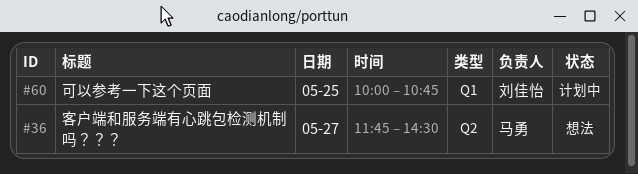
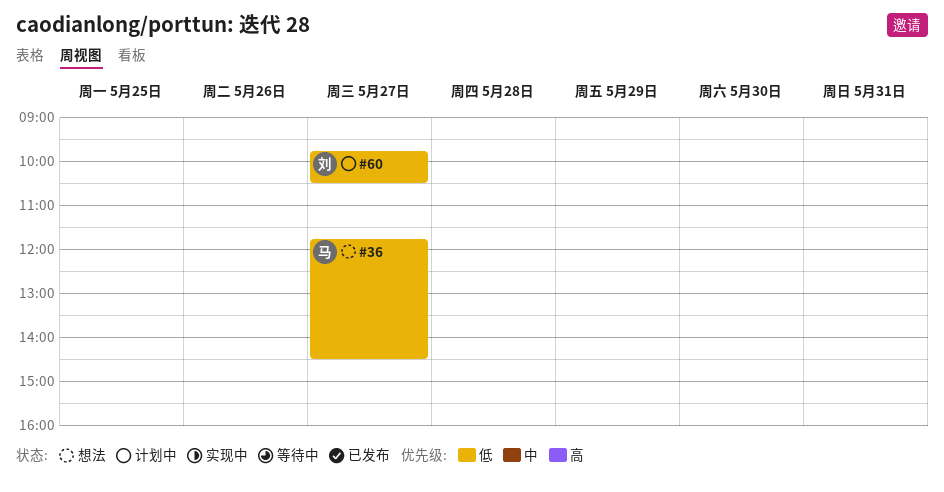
#60, day: May 25 -> May 27
#60, begins: 10:00 -> 09:45
#60, ends: 10:45 -> 10:30

